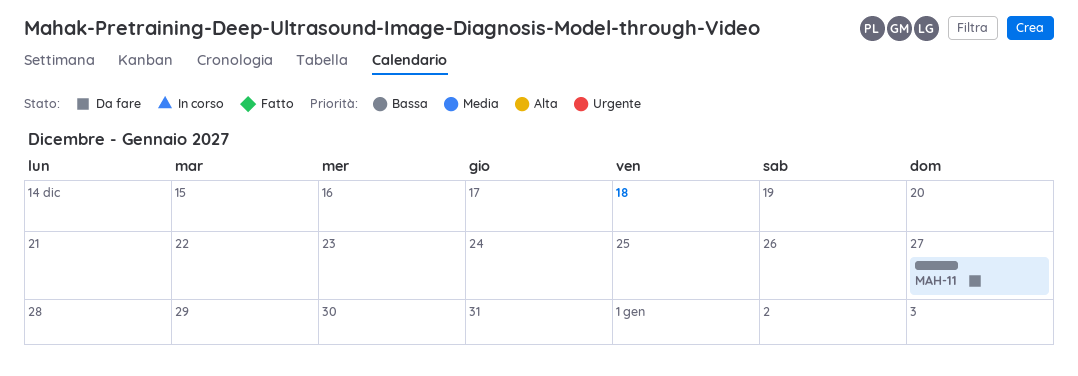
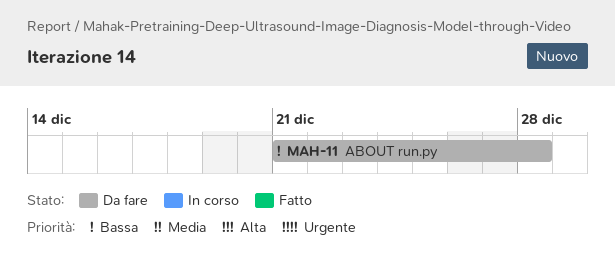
MAH-11, due: Dec 27 -> Dec 28

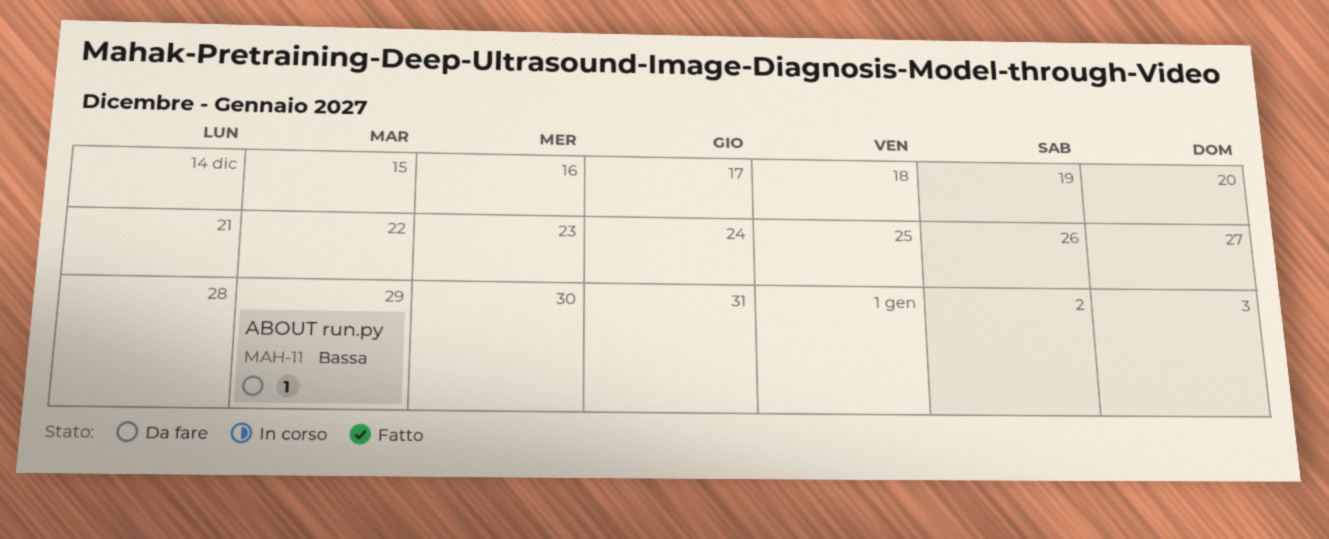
MAH-11, due: Dec 28 -> Dec 29

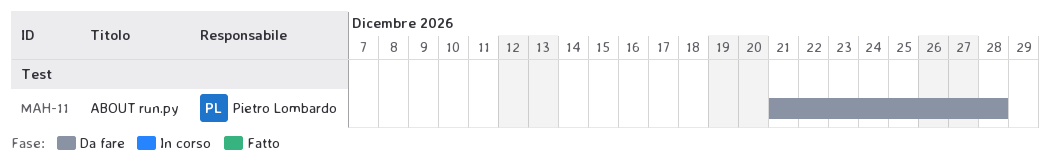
MAH-11, due: Dec 29 -> Dec 28

